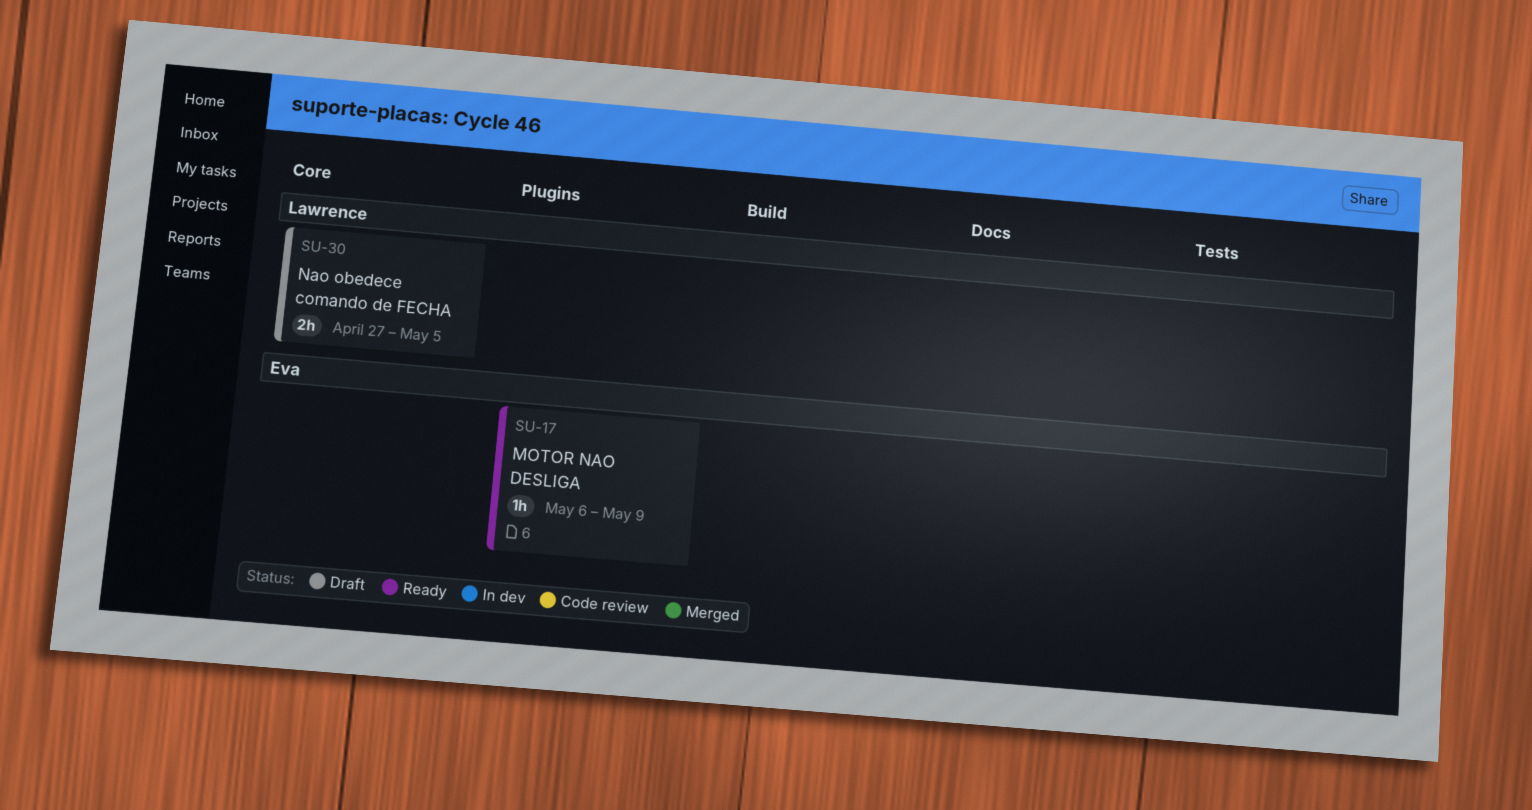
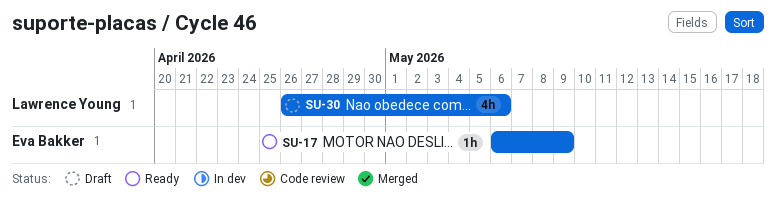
SU-30, estimate: 2h -> 4h
SU-30, start: Apr 27 -> Apr 26
SU-30, due: May 5 -> May 6

